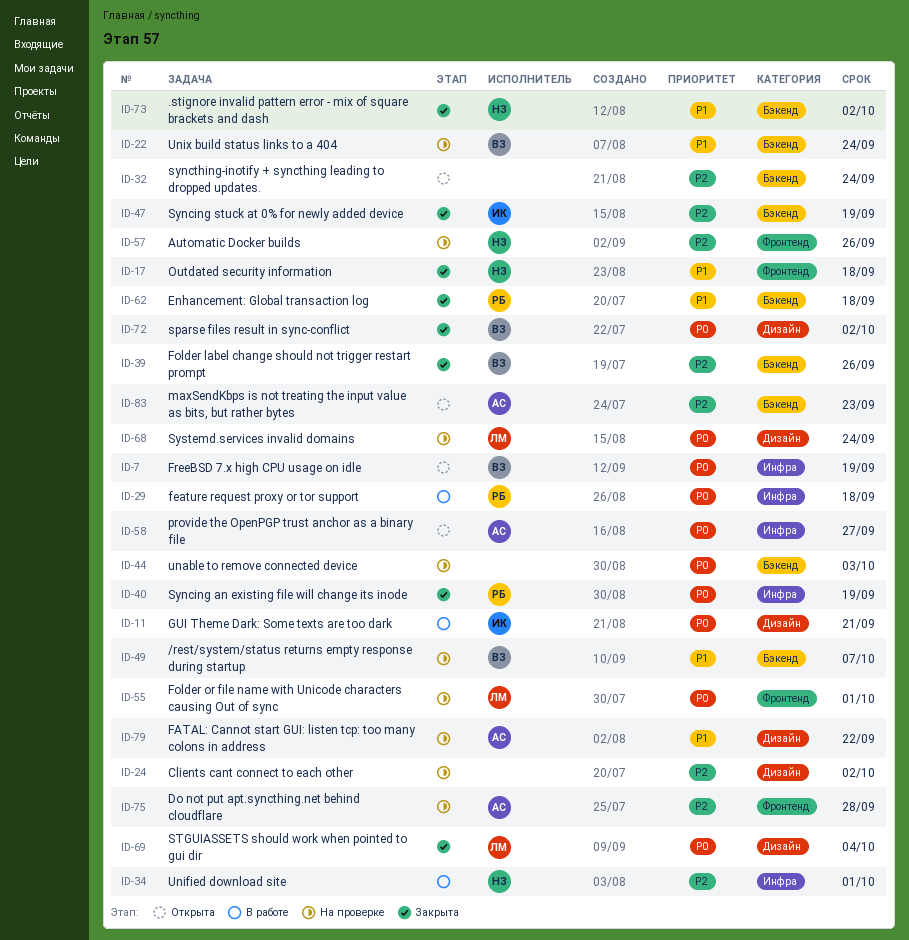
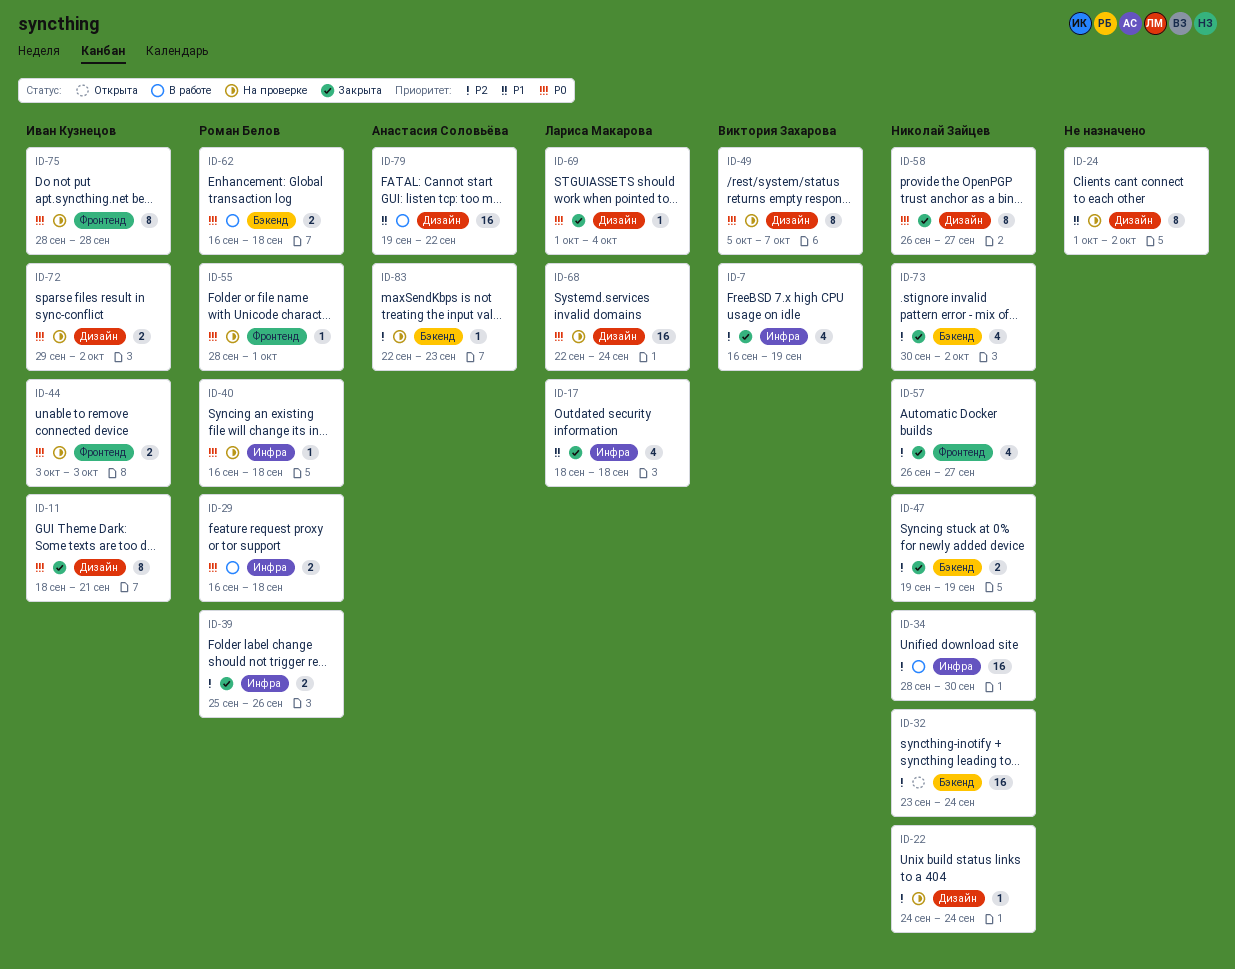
ID-7, status: Открыта -> Закрыта
ID-7, priority: P0 -> P2
ID-11, status: В работе -> Закрыта
ID-17, owner: Николай Зайцев -> Лариса Макарова
ID-17, label: Фронтенд -> Инфра
ID-22, owner: Виктория Захарова -> Николай Зайцев
ID-22, priority: P1 -> P2
ID-22, label: Бэкенд -> Дизайн
ID-24, priority: P2 -> P1
ID-32, owner: none -> Николай Зайцев
ID-34, due: Oct 1 -> Sep 30
ID-39, owner: Виктория Захарова -> Роман Белов
ID-39, label: Бэкенд -> Инфра
ID-40, status: Закрыта -> На проверке
ID-40, due: Sep 19 -> Sep 18
ID-44, owner: none -> Иван Кузнецов
ID-44, label: Бэкенд -> Фронтенд
ID-47, owner: Иван Кузнецов -> Николай Зайцев
ID-49, priority: P1 -> P0
ID-49, label: Бэкенд -> Дизайн
ID-55, owner: Лариса Макарова -> Роман Белов
ID-57, status: На проверке -> Закрыта
ID-57, due: Sep 26 -> Sep 27
ID-58, status: Открыта -> Закрыта
ID-58, owner: Анастасия Соловьёва -> Николай Зайцев
ID-58, label: Инфра -> Дизайн
ID-62, status: Закрыта -> В работе
ID-62, priority: P1 -> P0
ID-72, status: Закрыта -> На проверке
ID-72, owner: Виктория Захарова -> Иван Кузнецов
ID-73, priority: P1 -> P2
ID-75, owner: Анастасия Соловьёва -> Иван Кузнецов
ID-75, priority: P2 -> P0
ID-79, status: На проверке -> В работе
ID-83, status: Открыта -> На проверке

